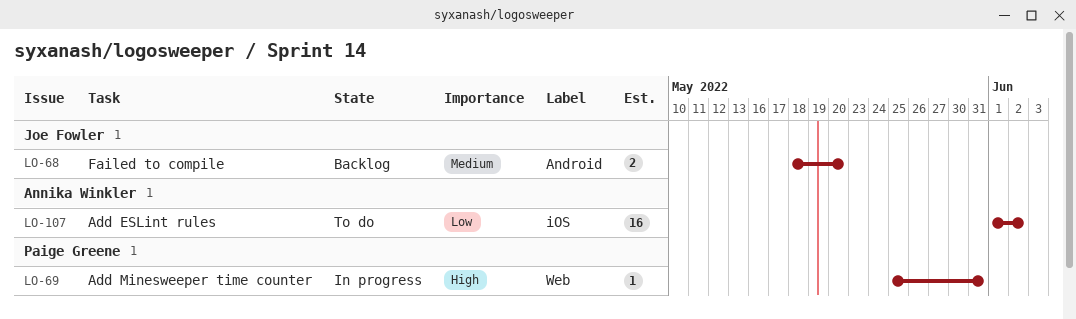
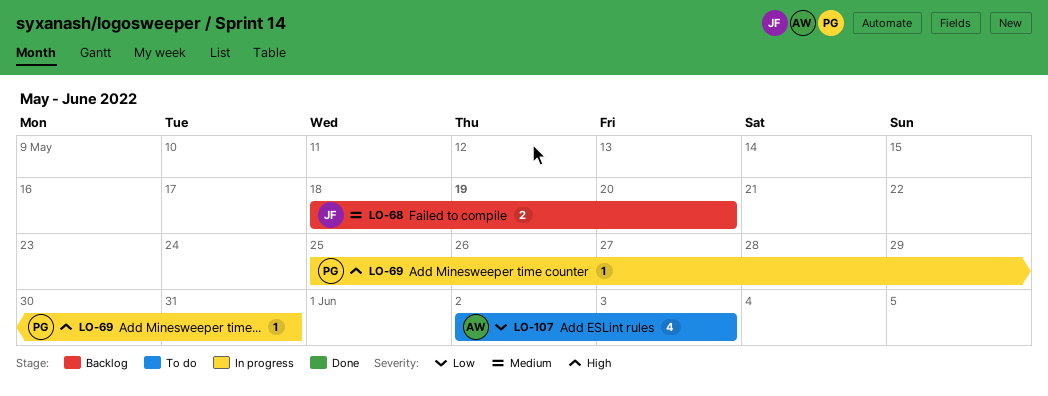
LO-107, estimate: 16 -> 4
LO-107, start: Jun 1 -> Jun 2
LO-107, due: Jun 2 -> Jun 3

